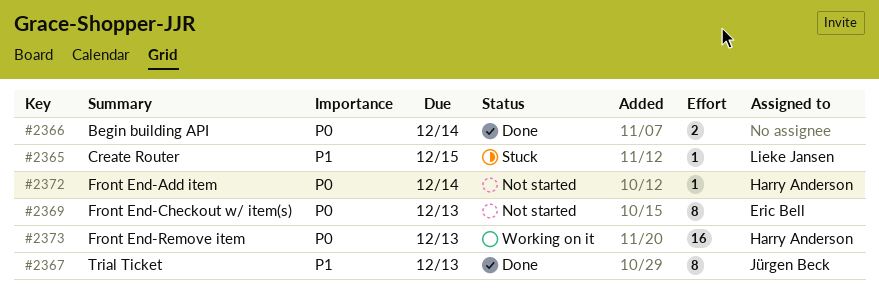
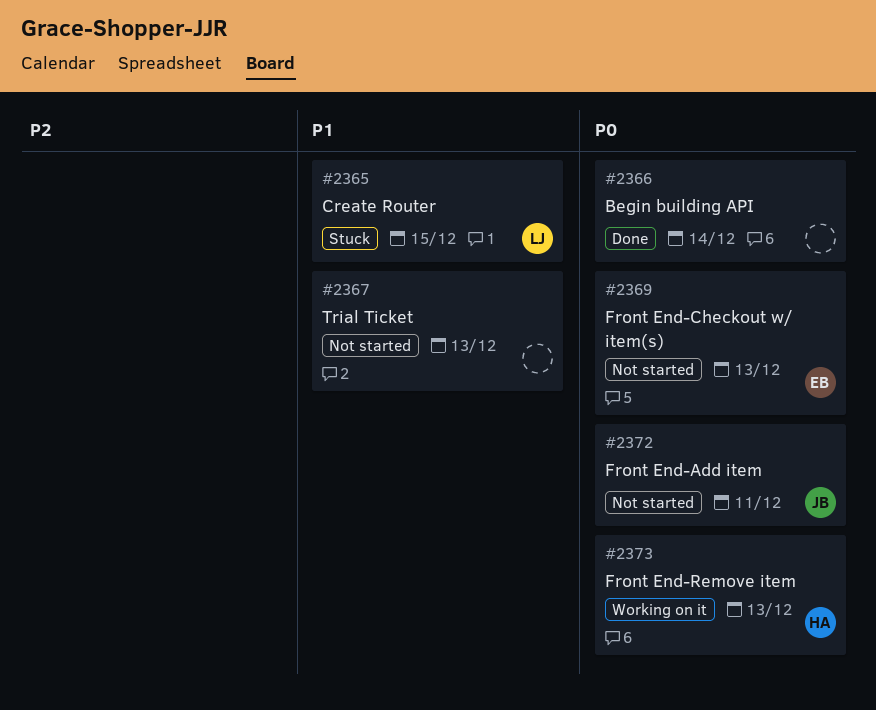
#2367, status: Done -> Not started
#2367, owner: Jürgen Beck -> none
#2372, owner: Harry Anderson -> Jürgen Beck
#2372, due: Dec 14 -> Dec 11

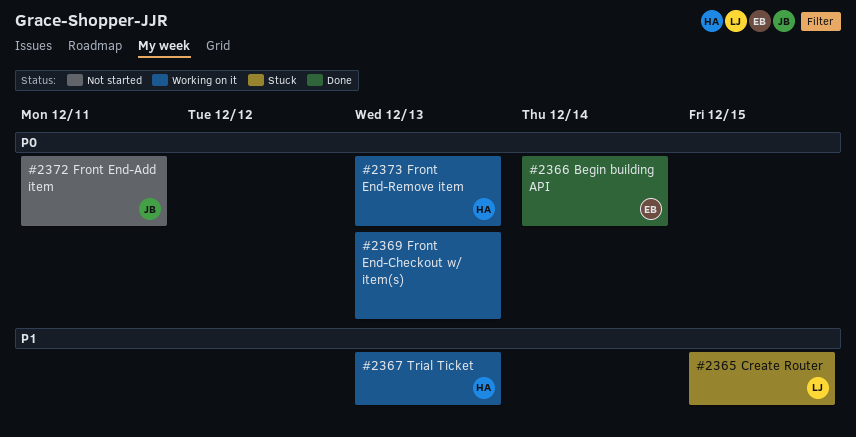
#2366, owner: none -> EB
#2367, status: Not started -> Working on it
#2367, owner: none -> HA
#2369, status: Not started -> Working on it
#2369, owner: EB -> none

